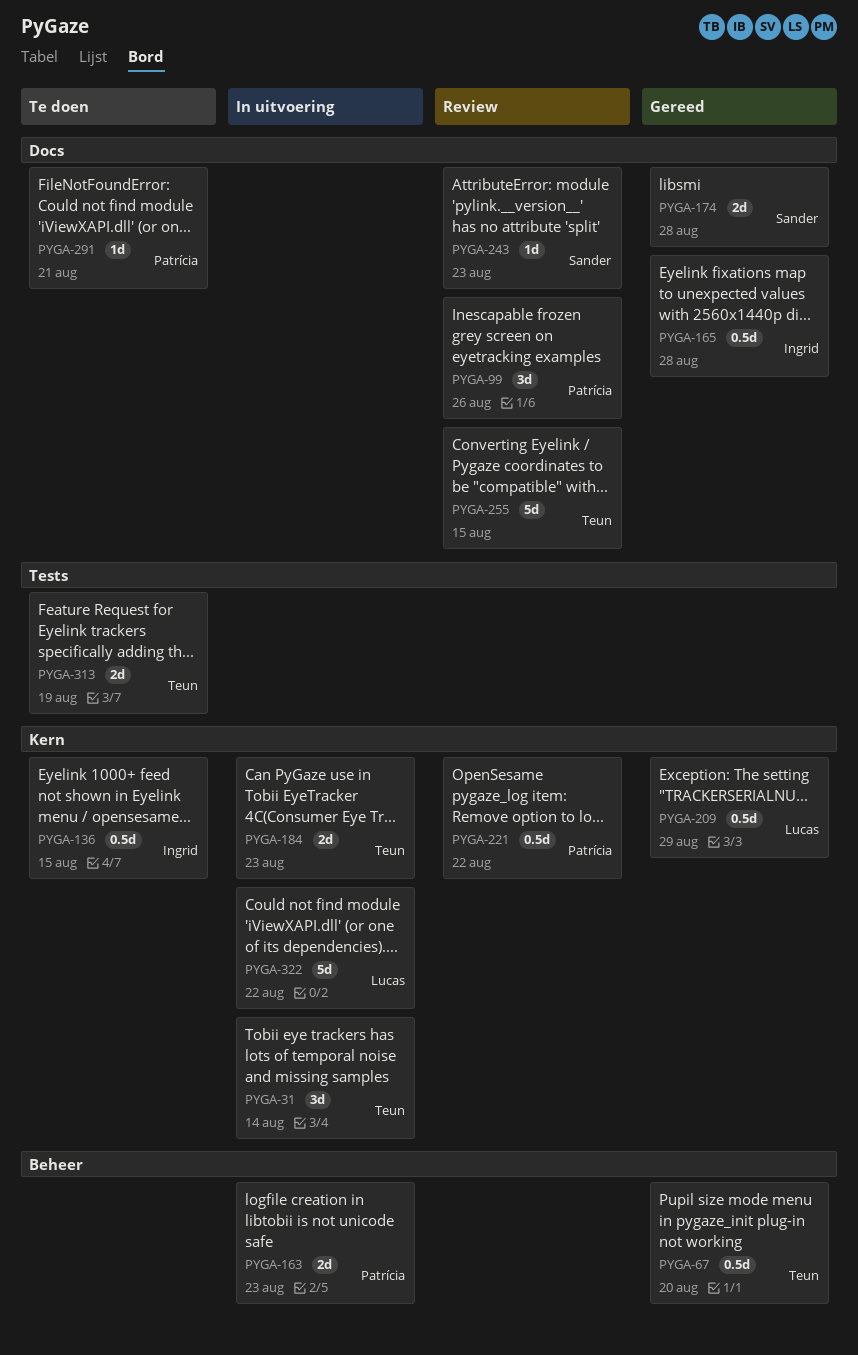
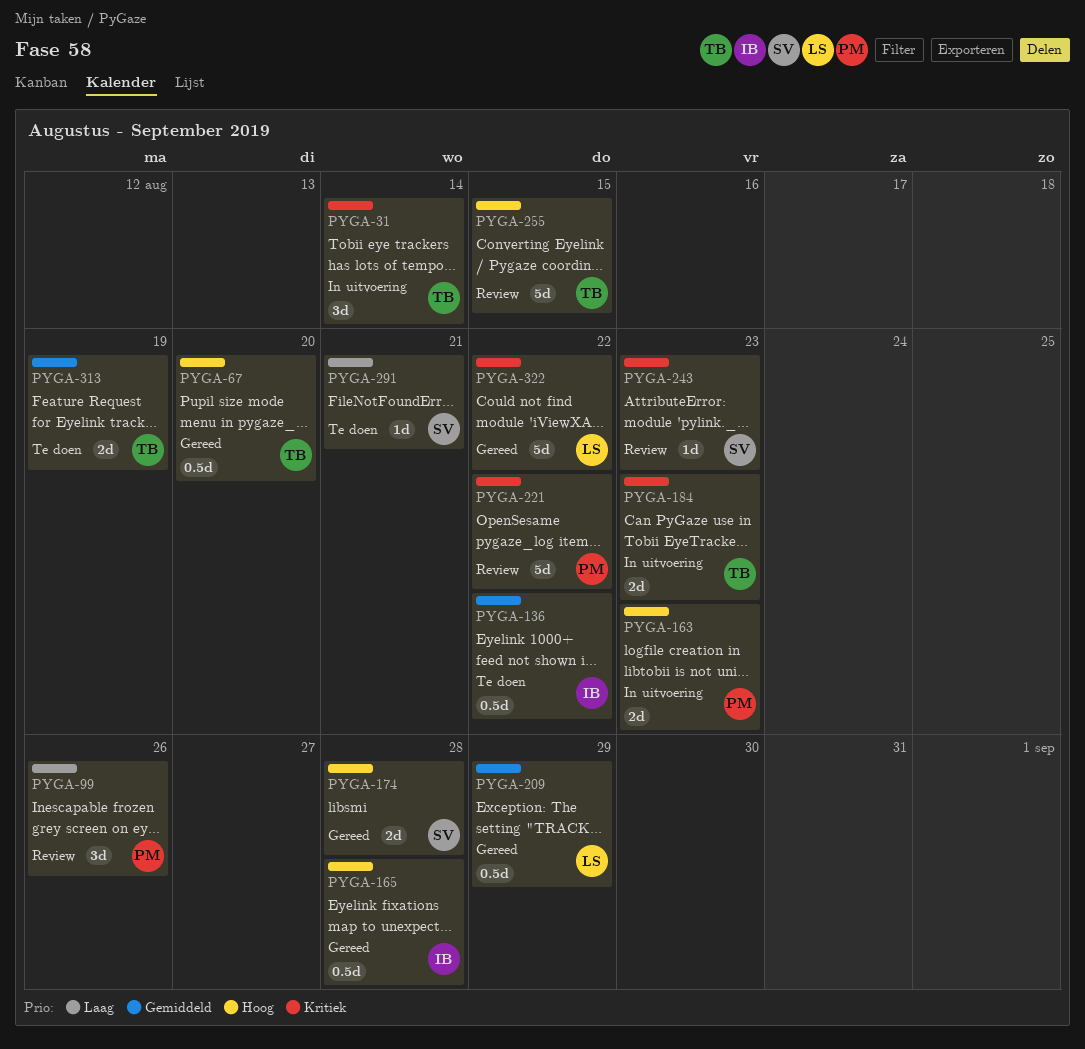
PYGA-136, due: Aug 15 -> Aug 22
PYGA-221, estimate: 0.5d -> 5d
PYGA-291, owner: Patrícia -> Sander
PYGA-322, status: In uitvoering -> Gereed

